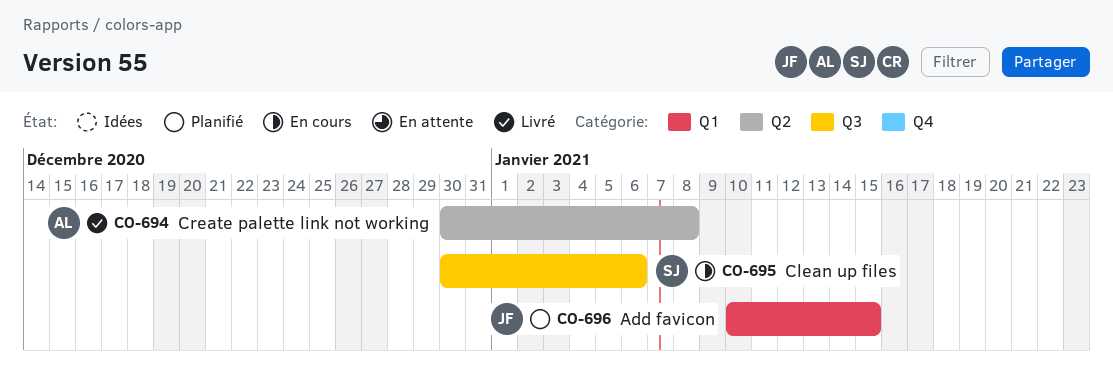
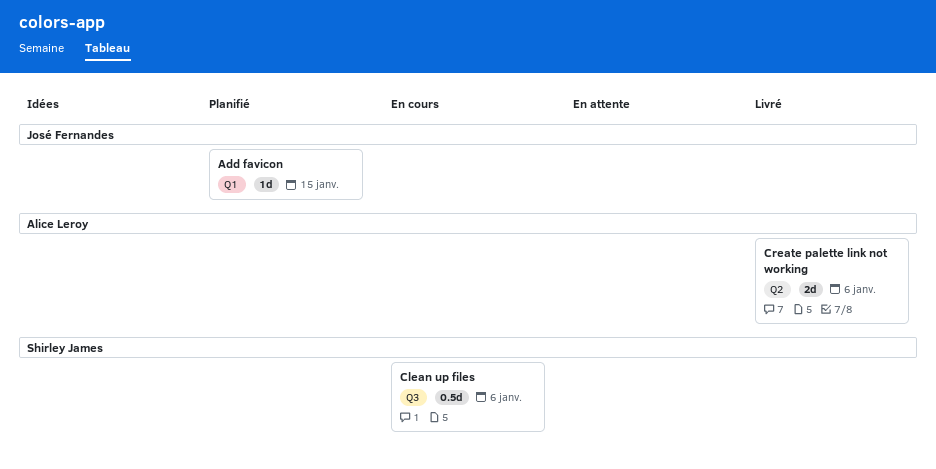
Create palette link not working, due: Jan 8 -> Jan 6

